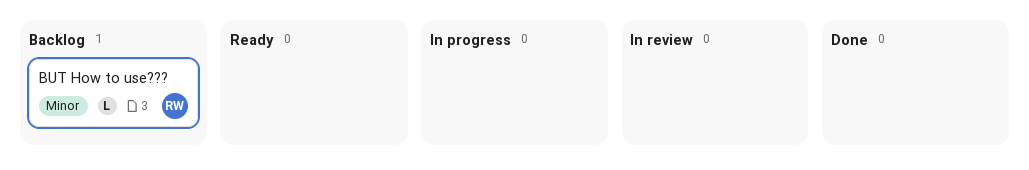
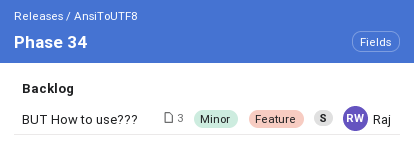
BUT How to use???, estimate: L -> S

